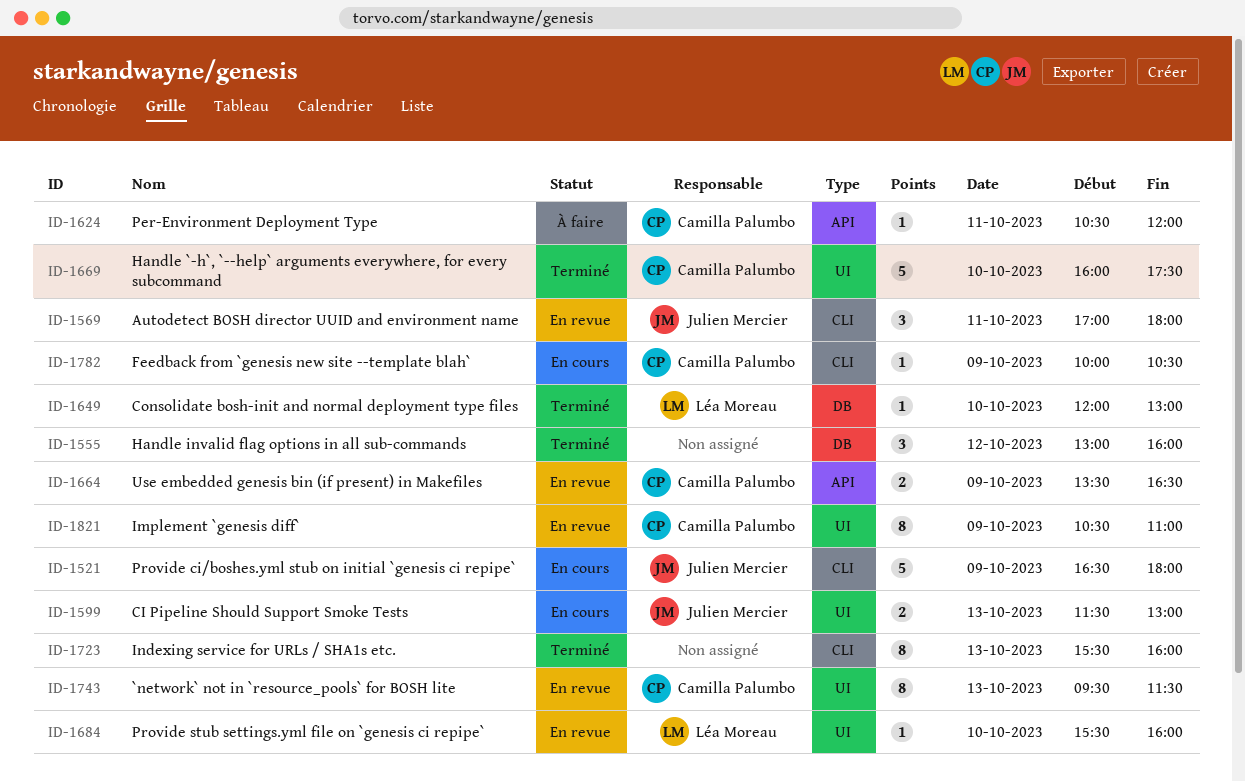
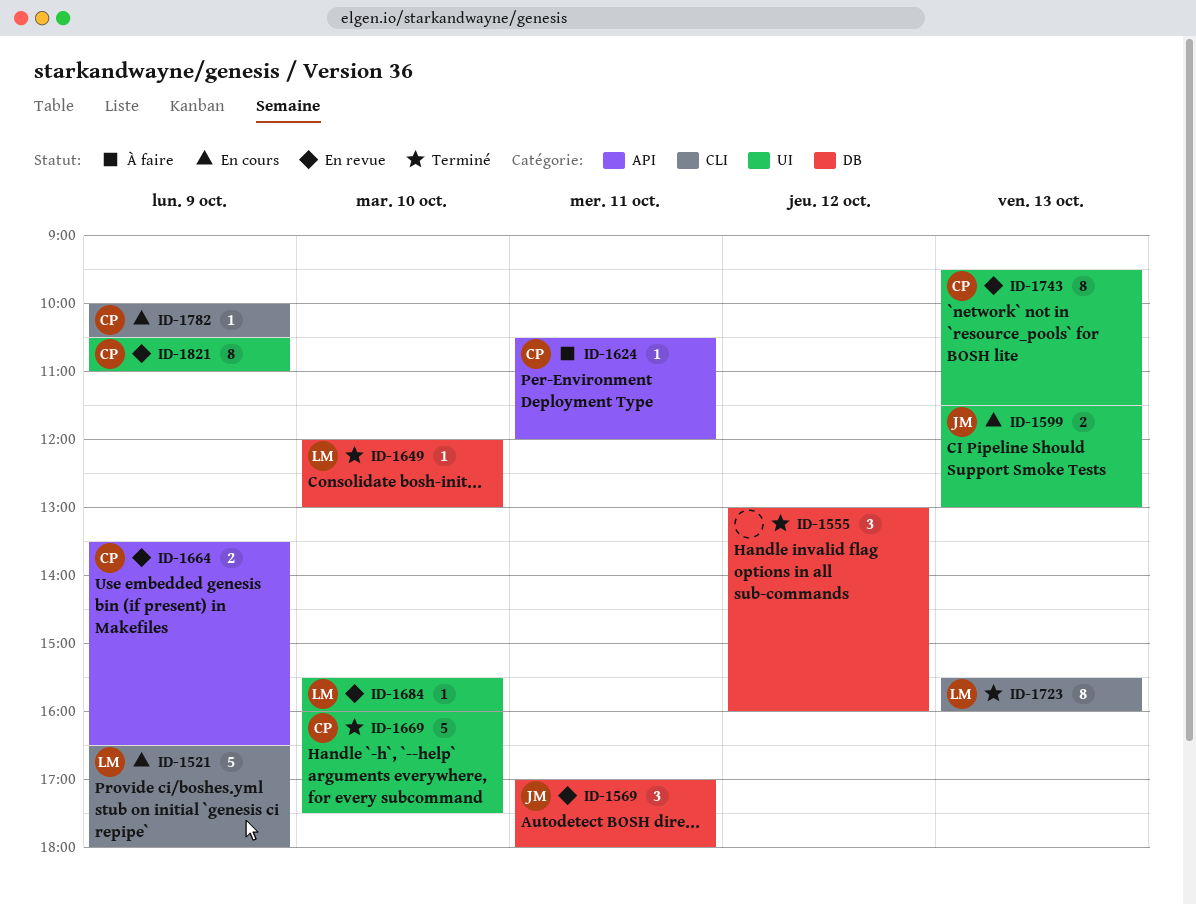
ID-1521, owner: Julien Mercier -> Léa Moreau
ID-1569, label: CLI -> DB
ID-1723, owner: none -> Léa Moreau

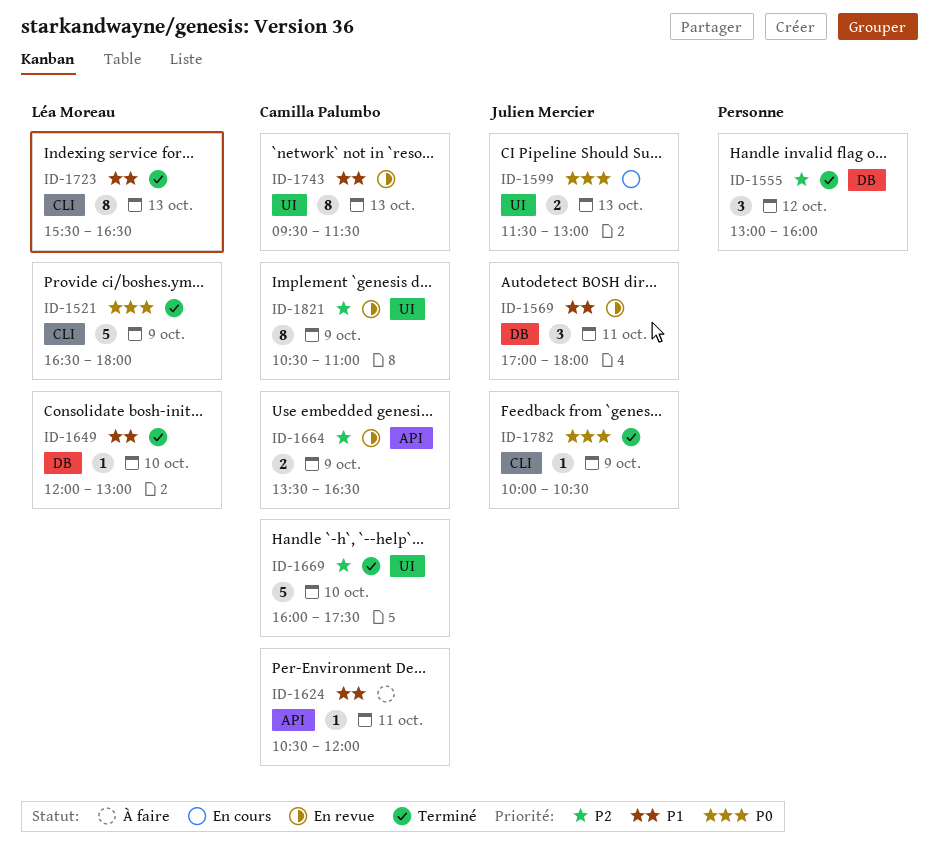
ID-1521, status: En cours -> Terminé
ID-1684: present -> none
ID-1723, ends: 16:00 -> 16:30
ID-1782, status: En cours -> Terminé
ID-1782, owner: Camilla Palumbo -> Julien Mercier

